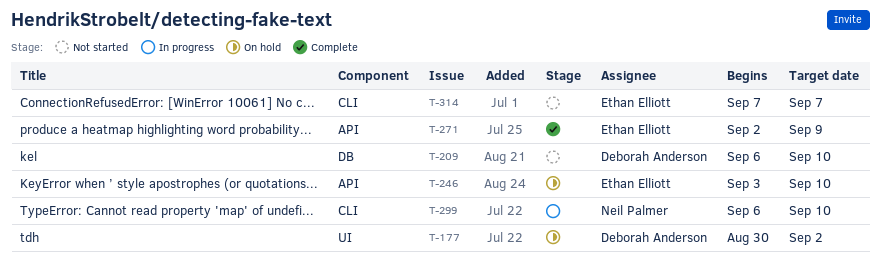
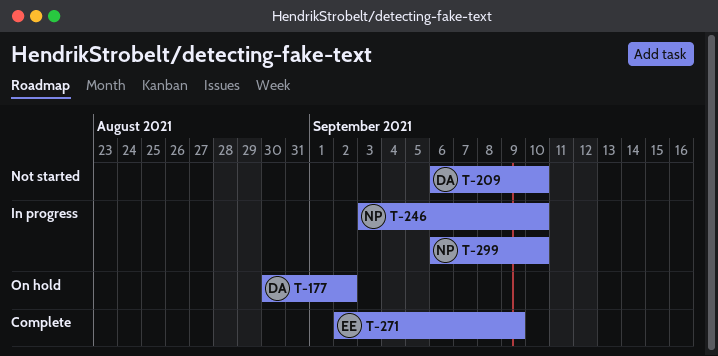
T-246, status: On hold -> In progress
T-246, owner: Ethan Elliott -> Neil Palmer
T-314: present -> none

